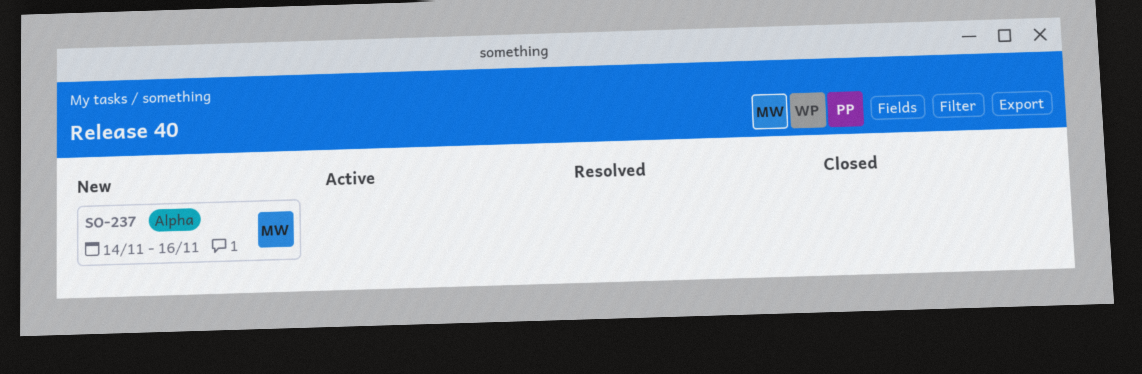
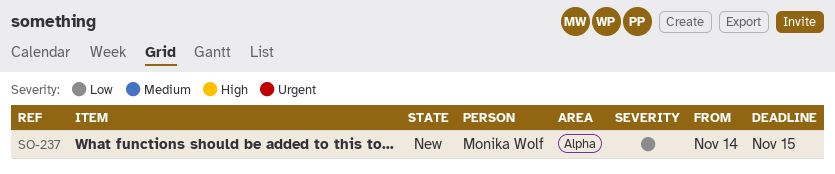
SO-237, due: Nov 16 -> Nov 15

